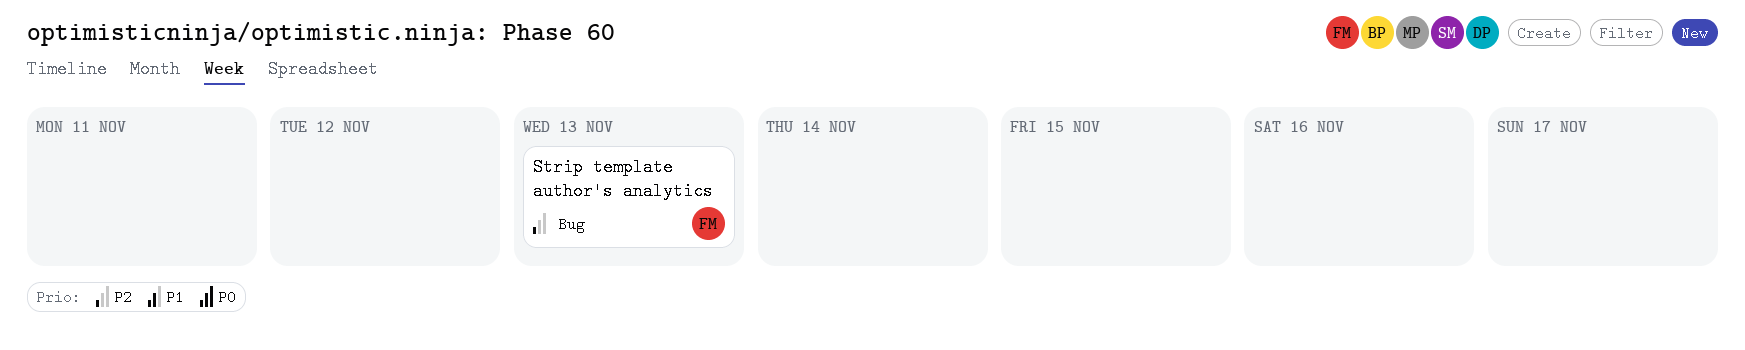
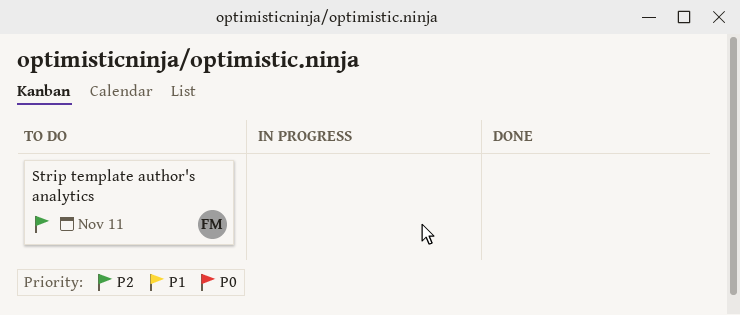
Strip template author's analytics, due: Nov 13 -> Nov 11

